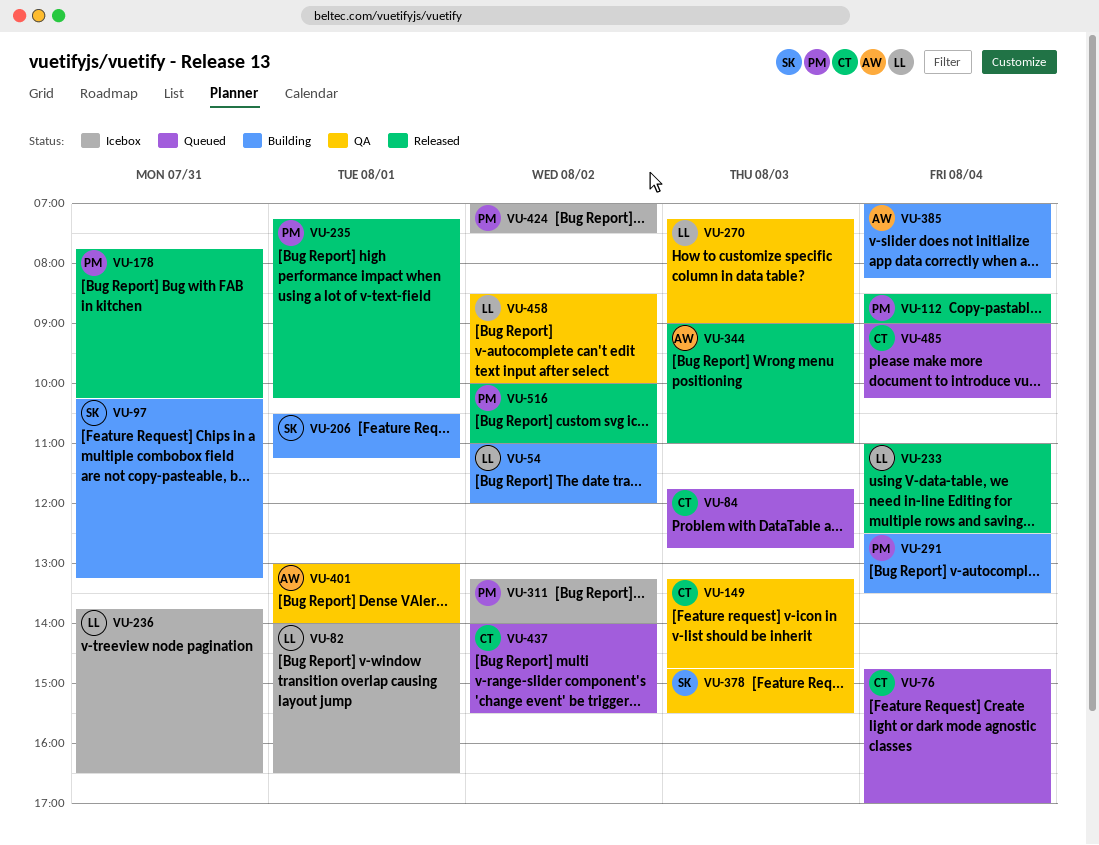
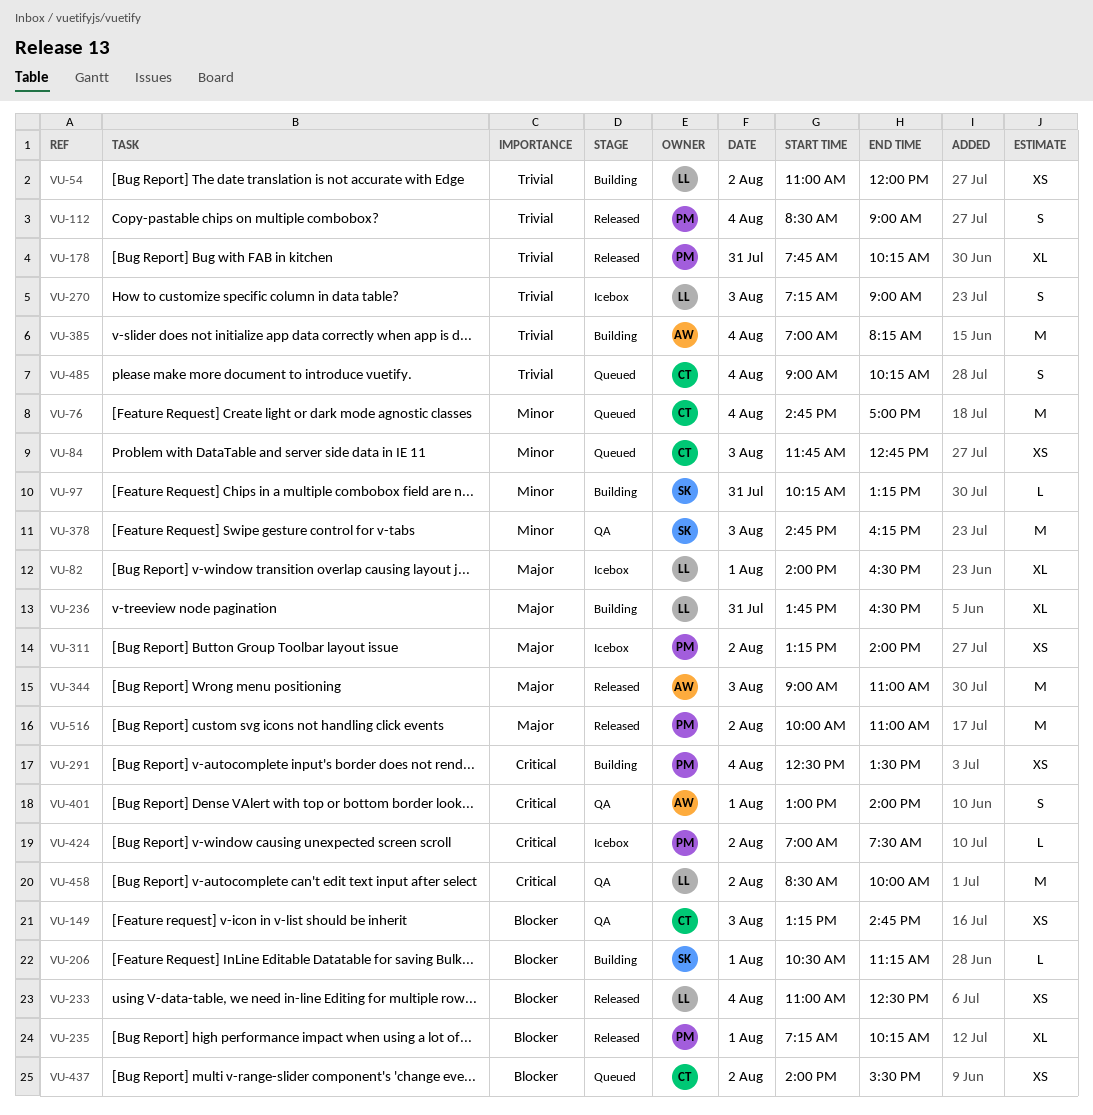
VU-236, status: Icebox -> Building
VU-270, status: QA -> Icebox
VU-378, ends: 15:30 -> 16:15

